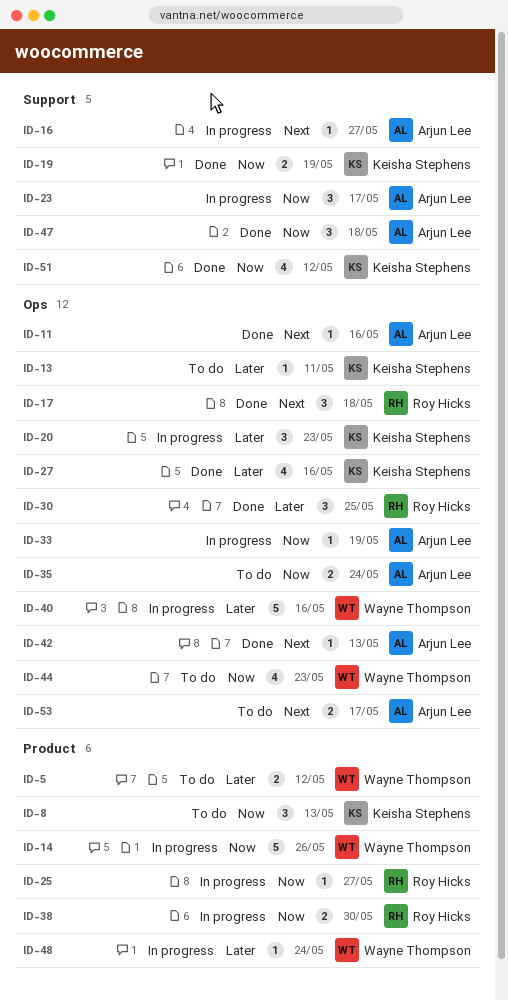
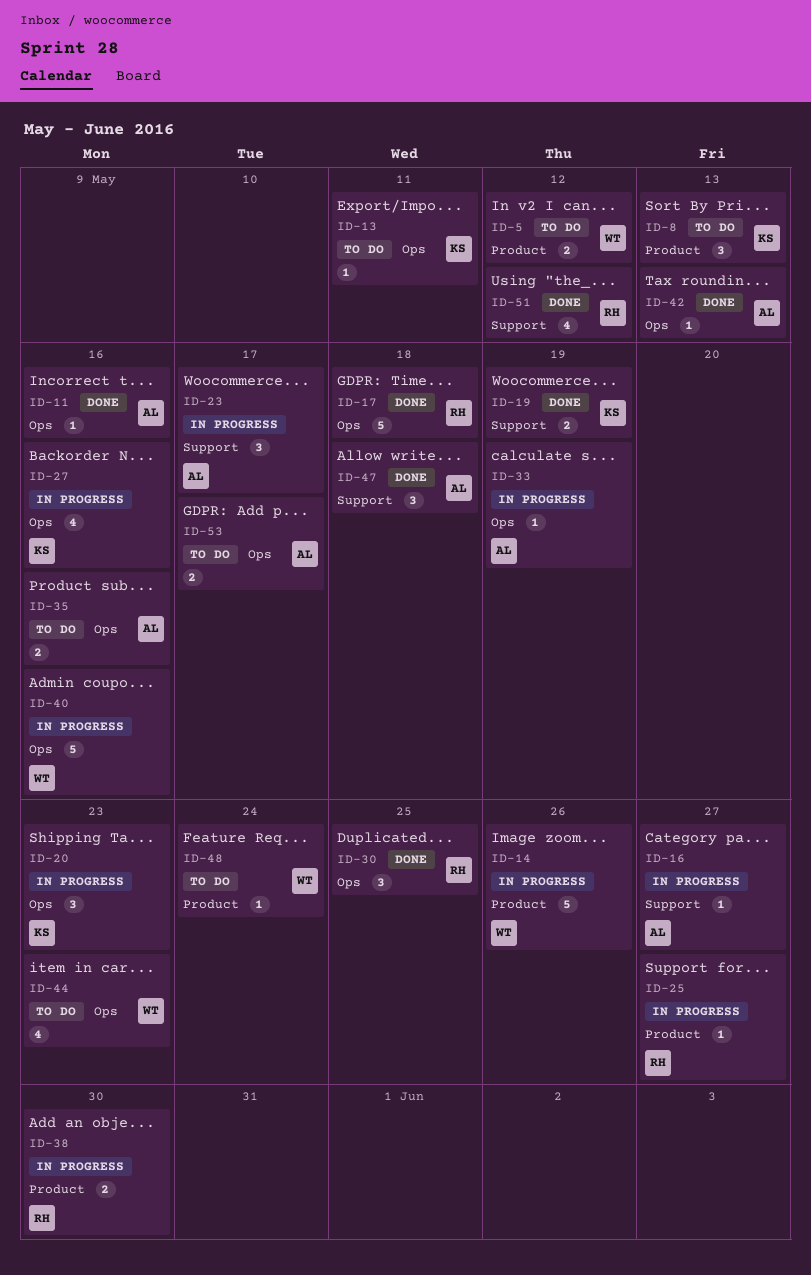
ID-17, estimate: 3 -> 5
ID-27, status: Done -> In progress
ID-35, due: May 24 -> May 16
ID-48, status: In progress -> To do
ID-51, owner: Keisha Stephens -> Roy Hicks

